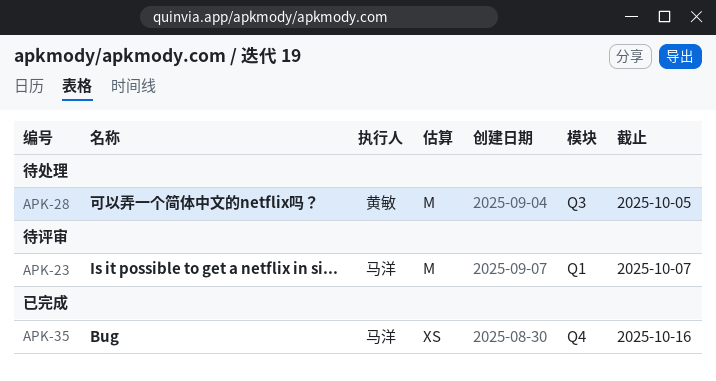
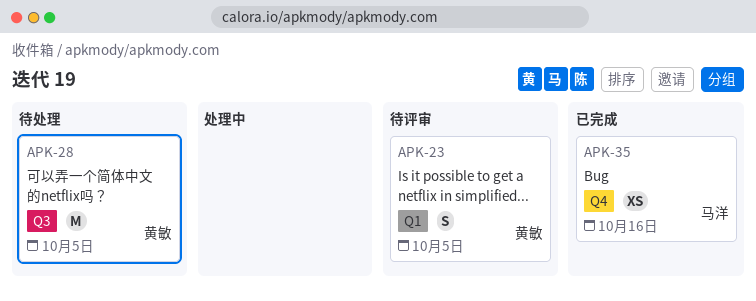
APK-23, owner: 马洋 -> 黄敏
APK-23, estimate: M -> S
APK-23, due: Oct 7 -> Oct 5

